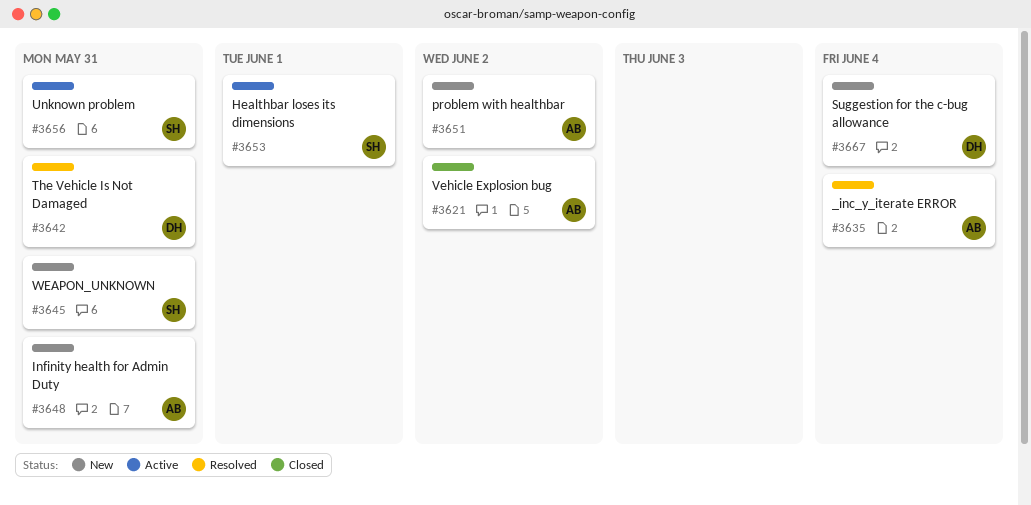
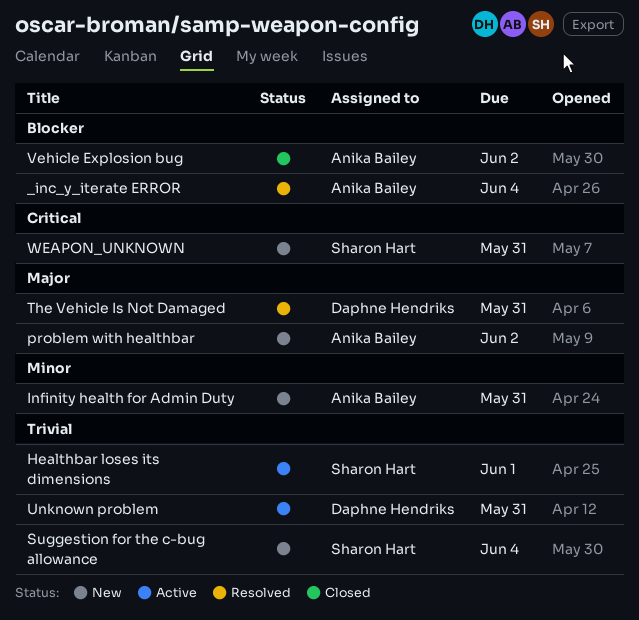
Suggestion for the c-bug allowance, owner: Daphne Hendriks -> Sharon Hart
Unknown problem, owner: Sharon Hart -> Daphne Hendriks

